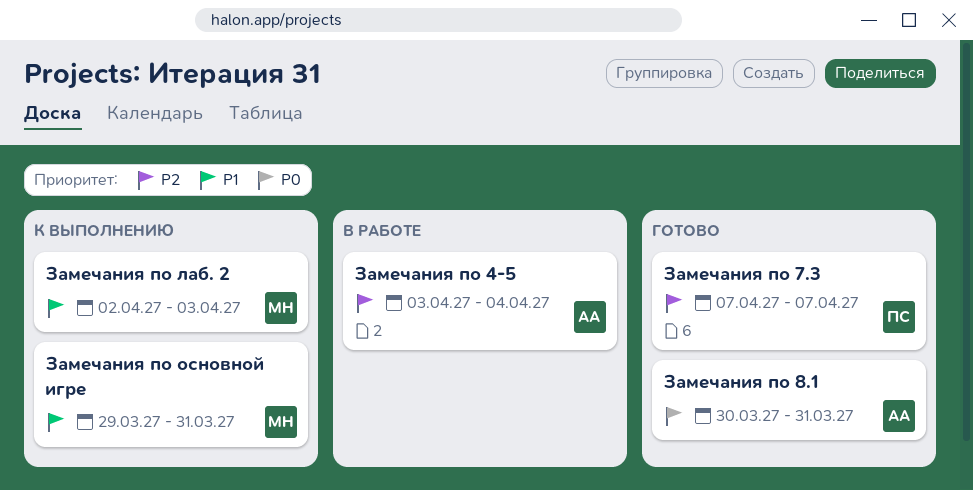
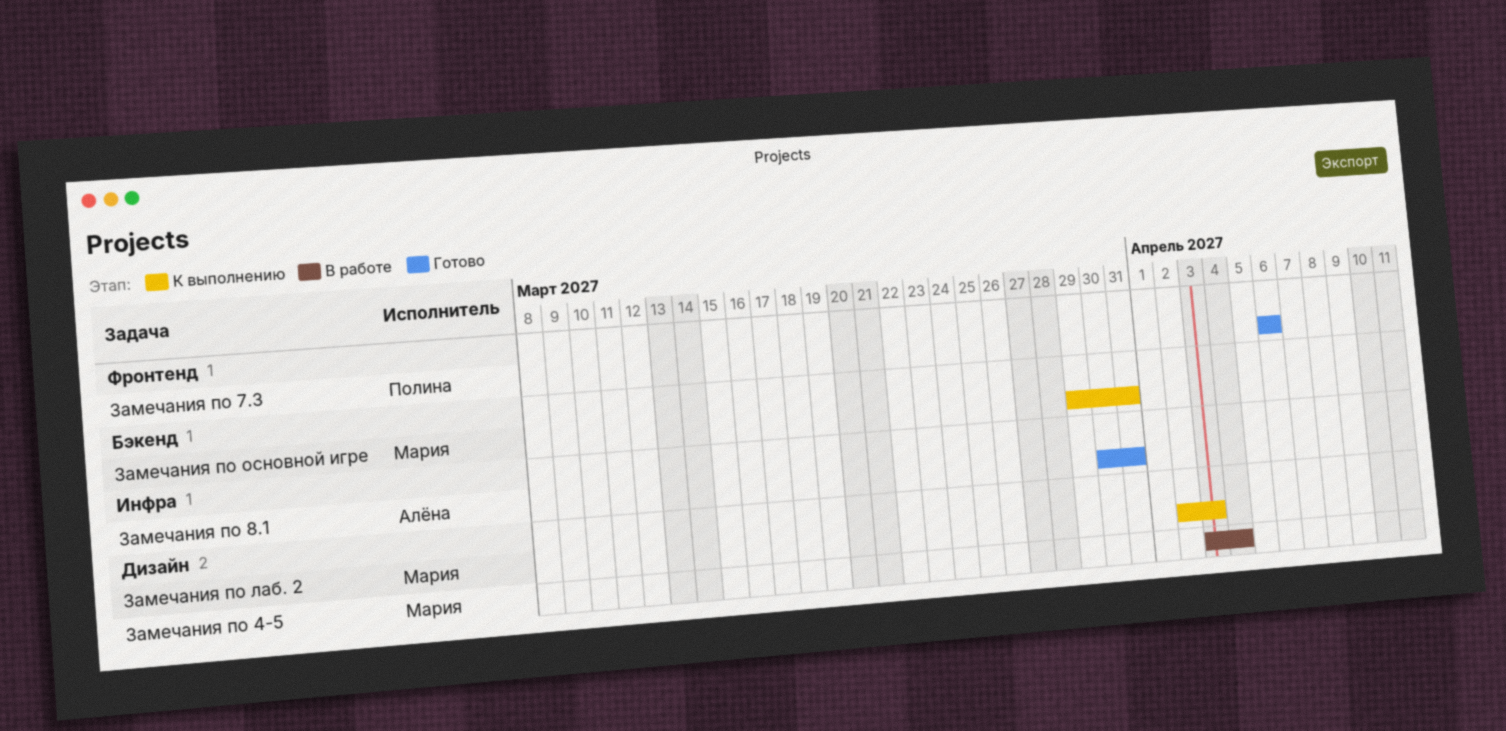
Замечания по 4-5, owner: Алёна -> Мария
Замечания по 7.3, start: Apr 7 -> Apr 6
Замечания по 7.3, due: Apr 7 -> Apr 6

